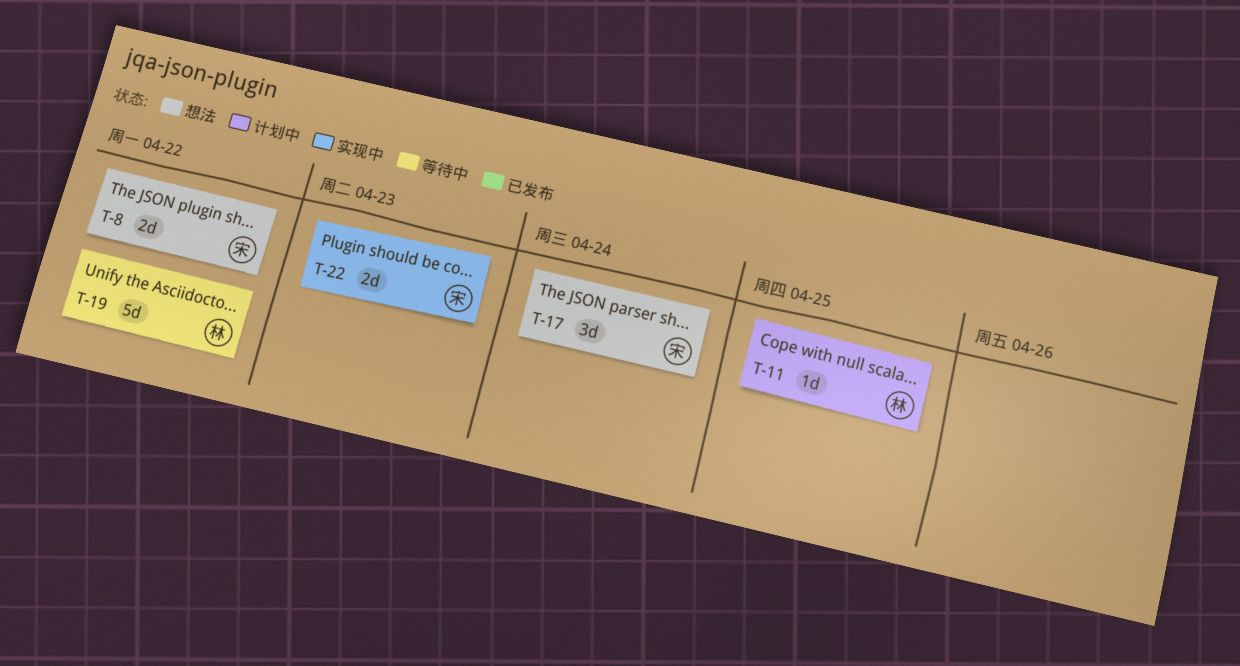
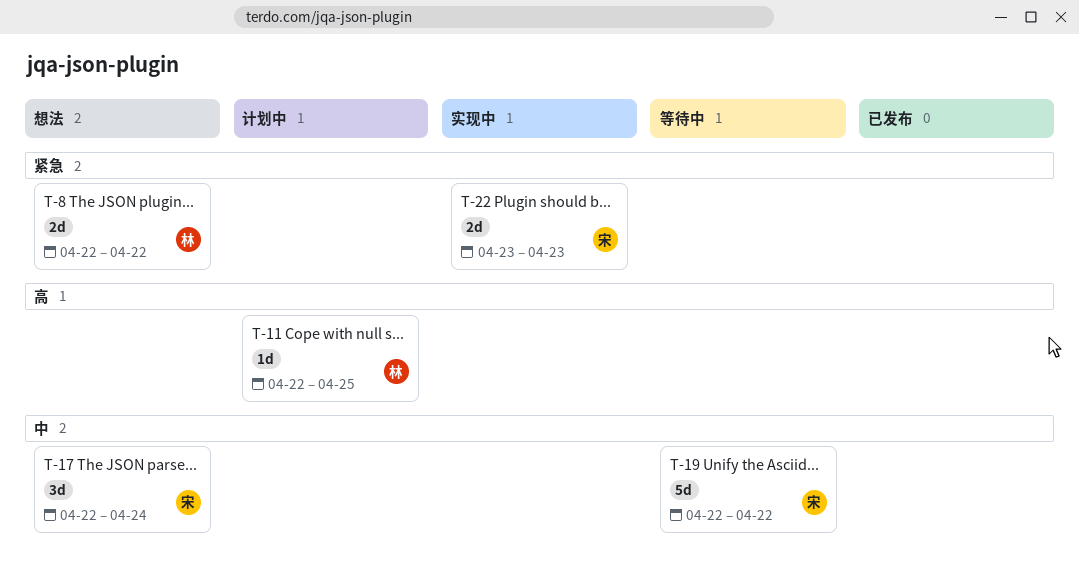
T-8, owner: 宋 -> 林
T-19, owner: 林 -> 宋

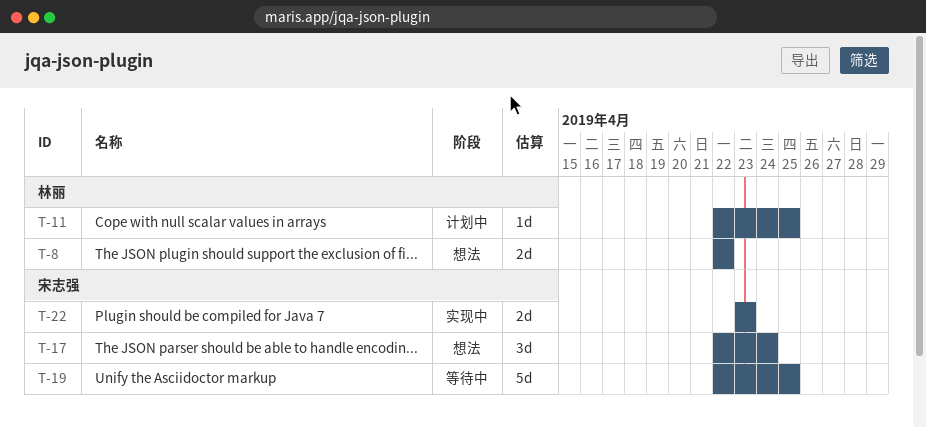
T-19, due: Apr 22 -> Apr 25

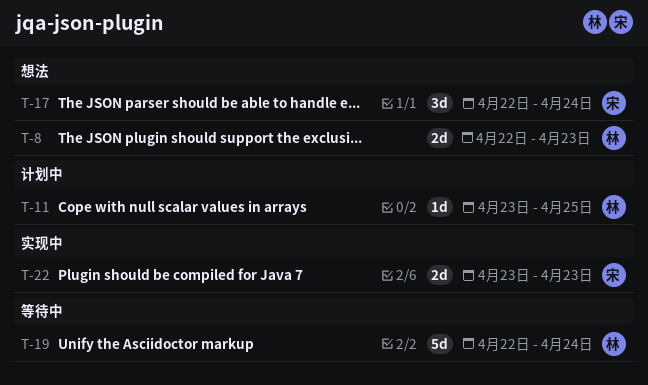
T-8, due: Apr 22 -> Apr 23
T-11, start: Apr 22 -> Apr 23
T-19, owner: 宋志强 -> 林丽
T-19, due: Apr 25 -> Apr 24

